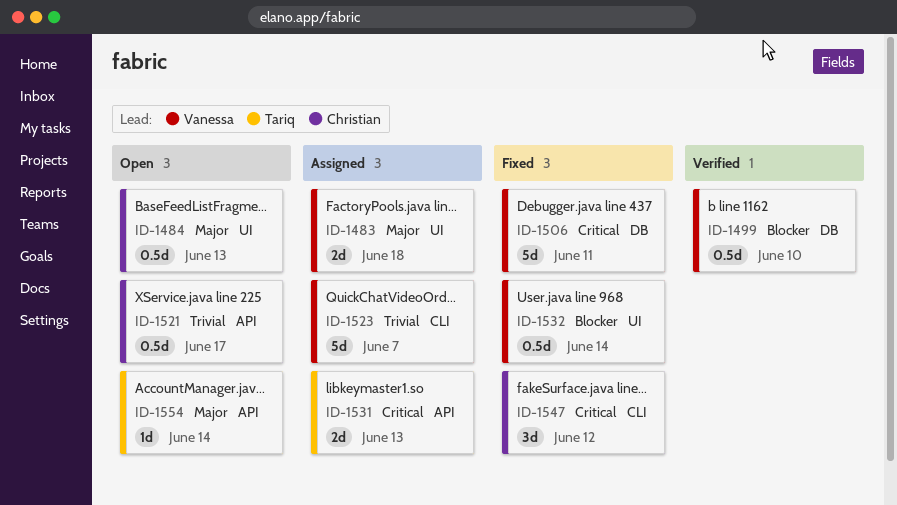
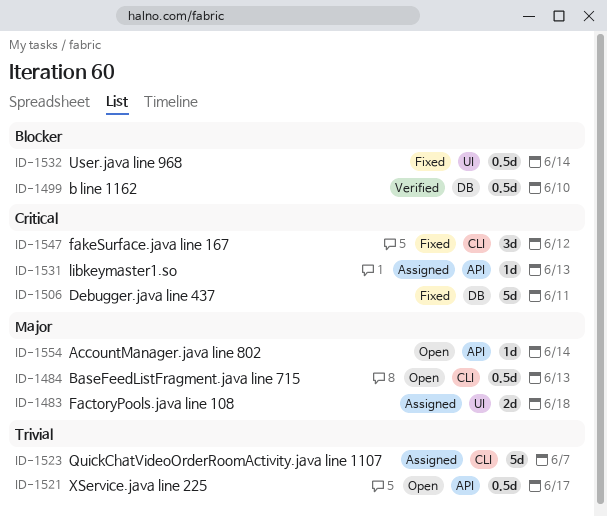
ID-1484, label: UI -> CLI
ID-1531, estimate: 2d -> 1d

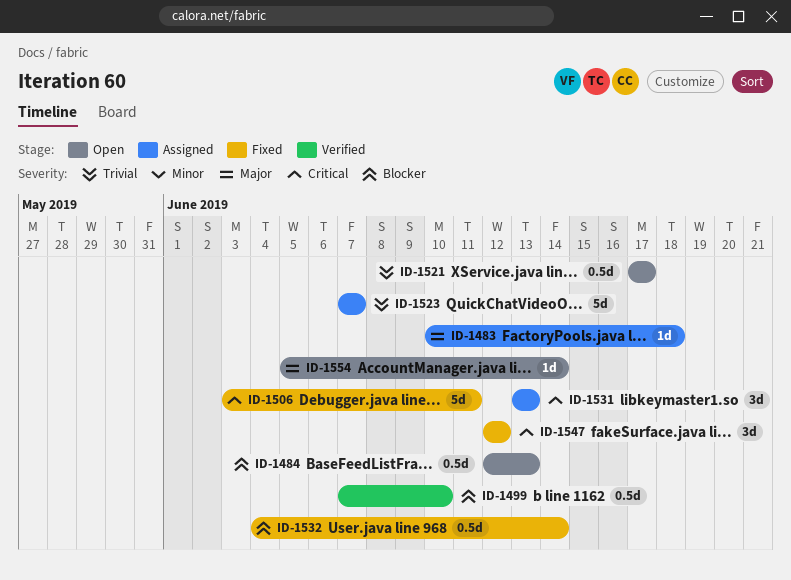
ID-1483, estimate: 2d -> 1d
ID-1484, priority: Major -> Blocker
ID-1531, estimate: 1d -> 3d

